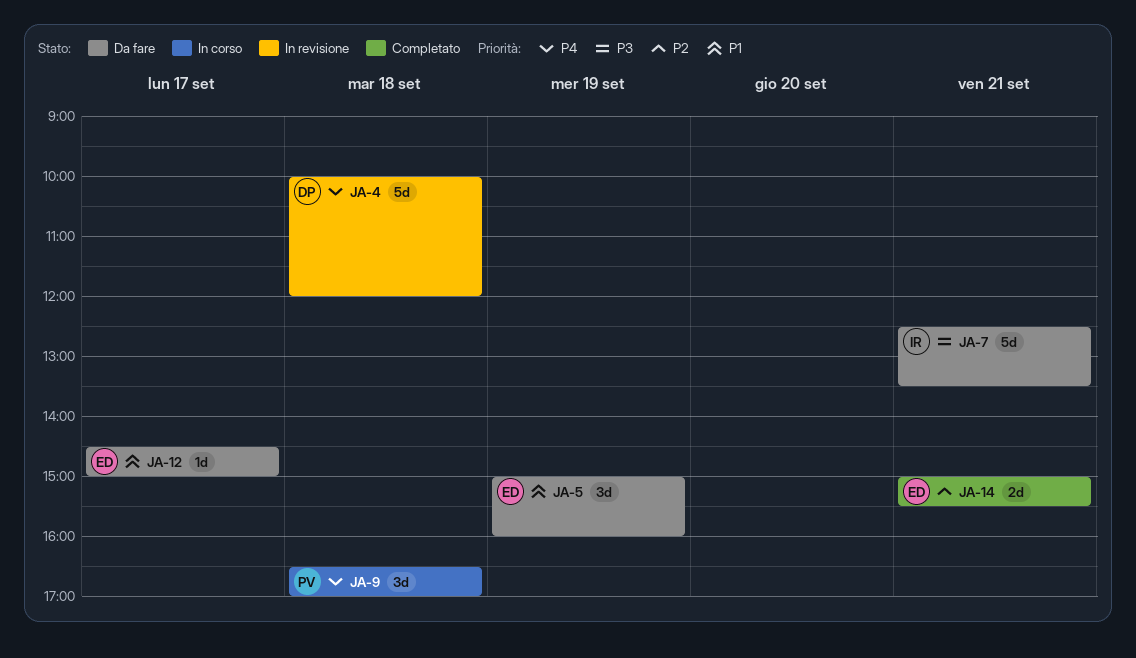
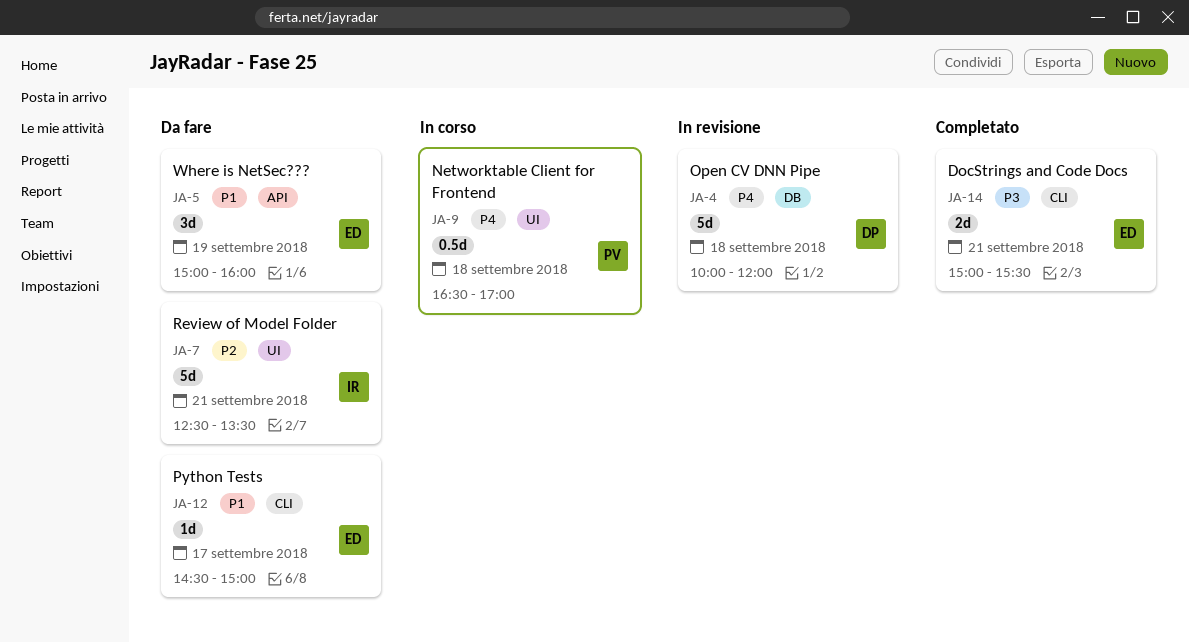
JA-7, priority: P3 -> P2
JA-9, estimate: 3d -> 0.5d
JA-14, priority: P2 -> P3

